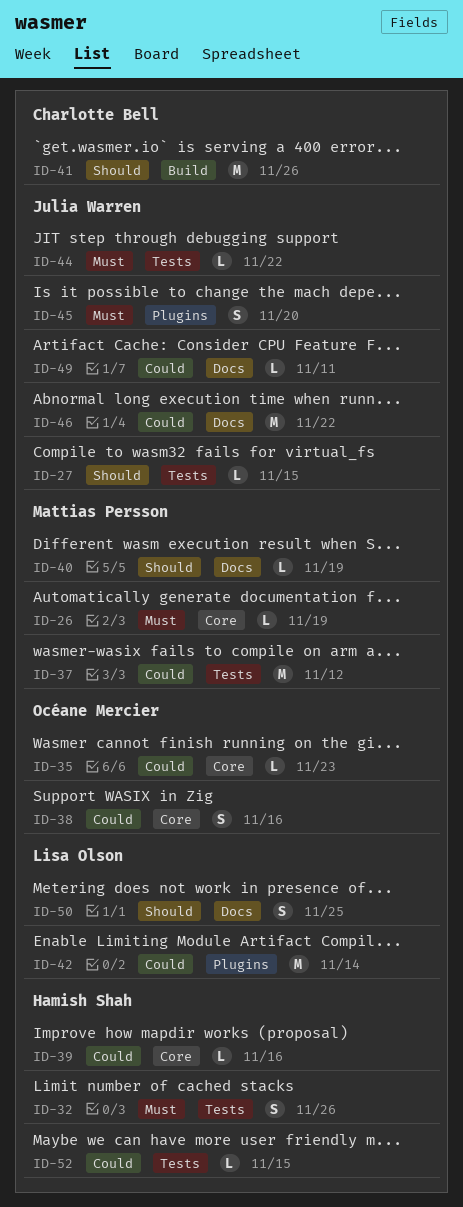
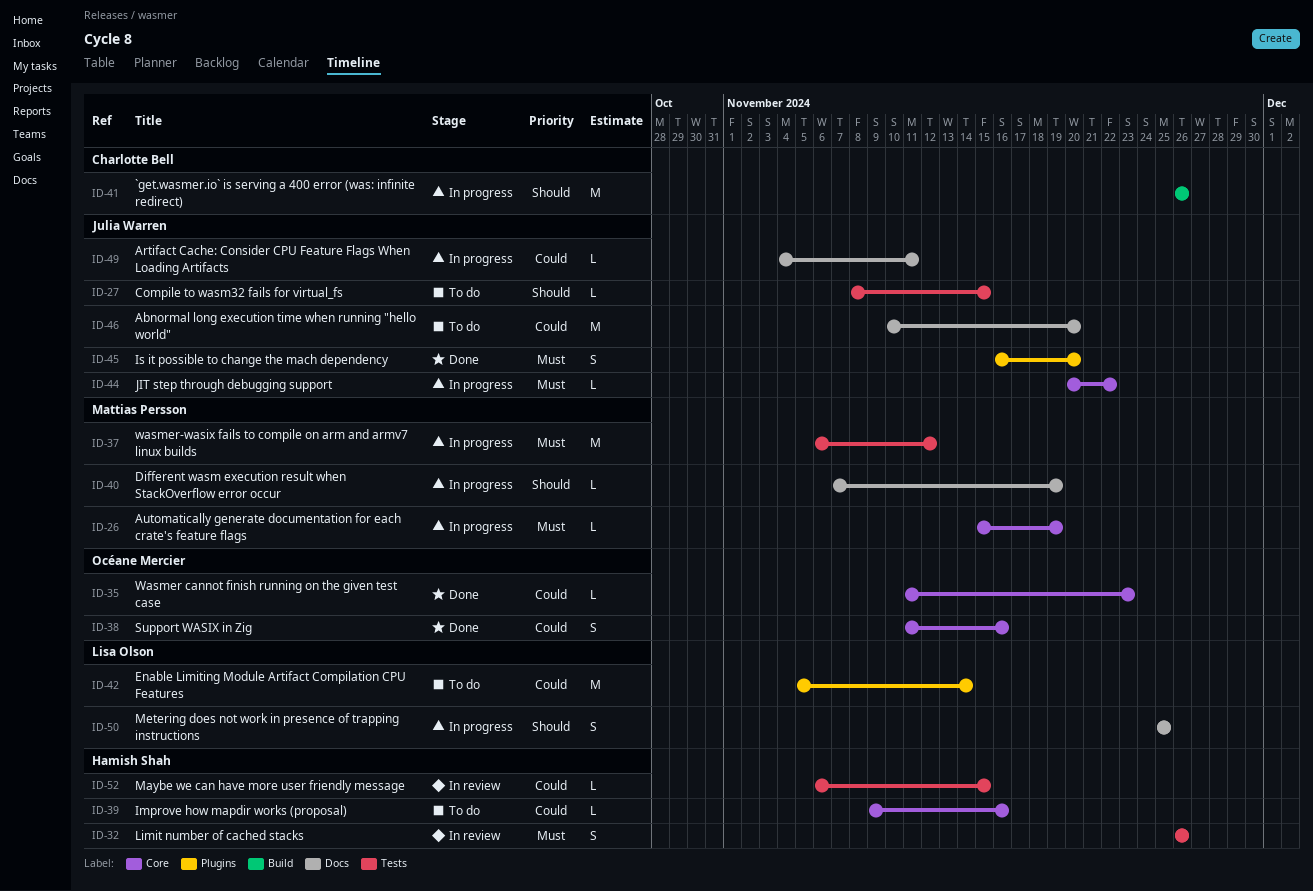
ID-37, priority: Could -> Must
ID-44, label: Tests -> Core
ID-46, due: Nov 22 -> Nov 20

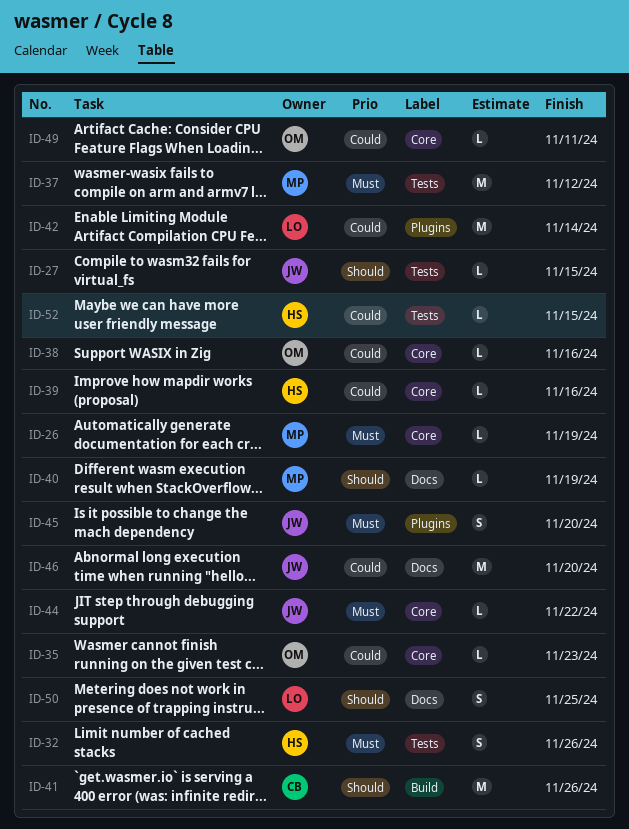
ID-38, estimate: S -> L
ID-49, owner: Julia Warren -> Océane Mercier
ID-49, label: Docs -> Core

